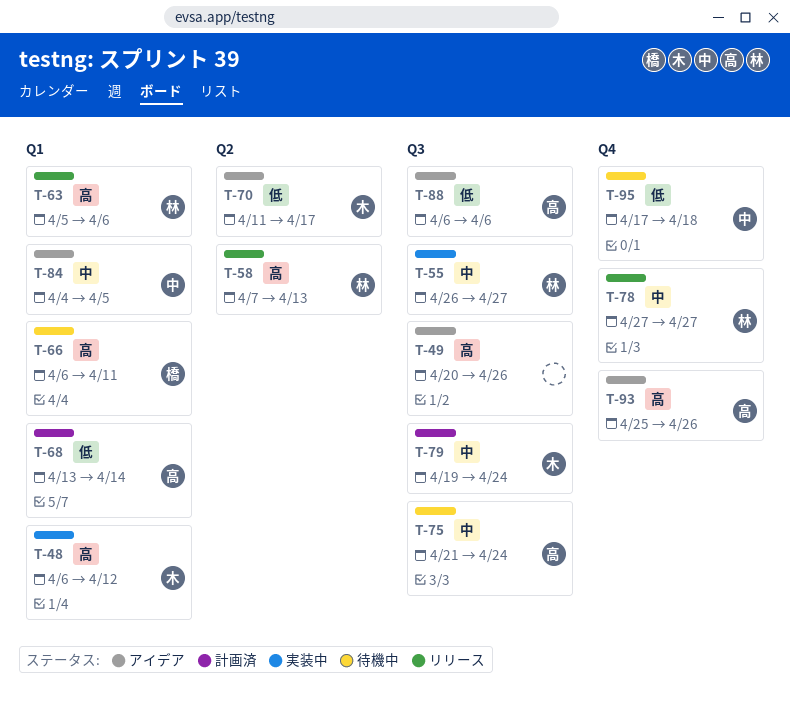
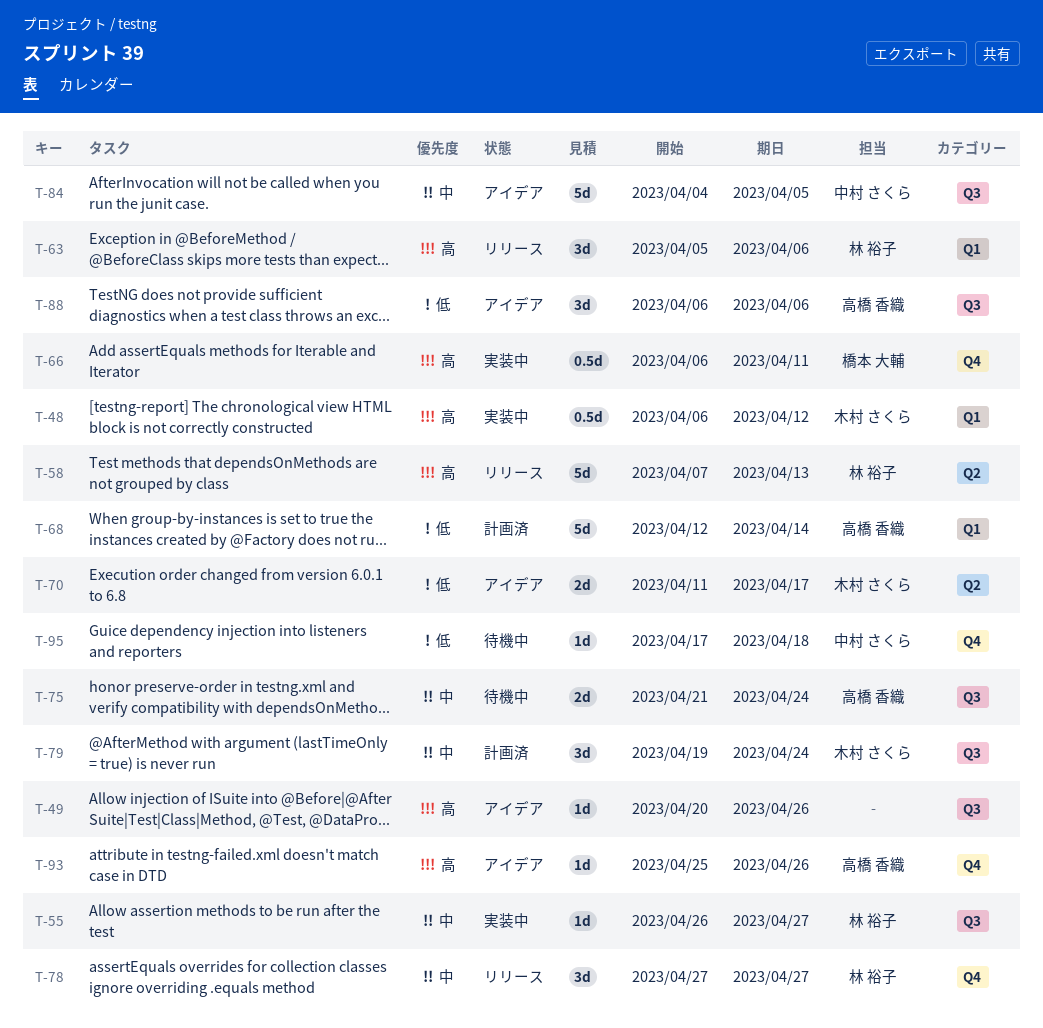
T-66, status: 待機中 -> 実装中
T-66, label: Q1 -> Q4
T-68, start: Apr 13 -> Apr 12
T-84, label: Q1 -> Q3

